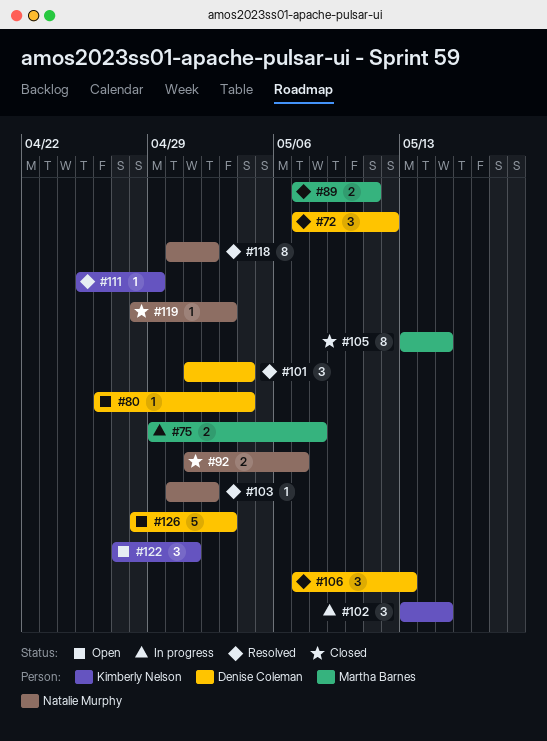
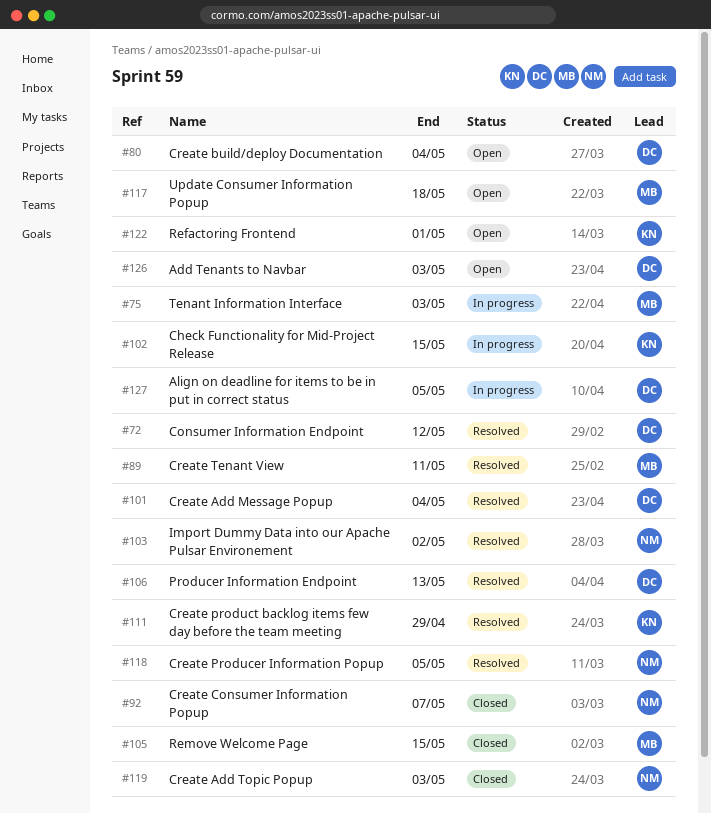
#75, due: May 8 -> May 3
#117: none -> present
#118, due: May 2 -> May 5
#127: none -> present

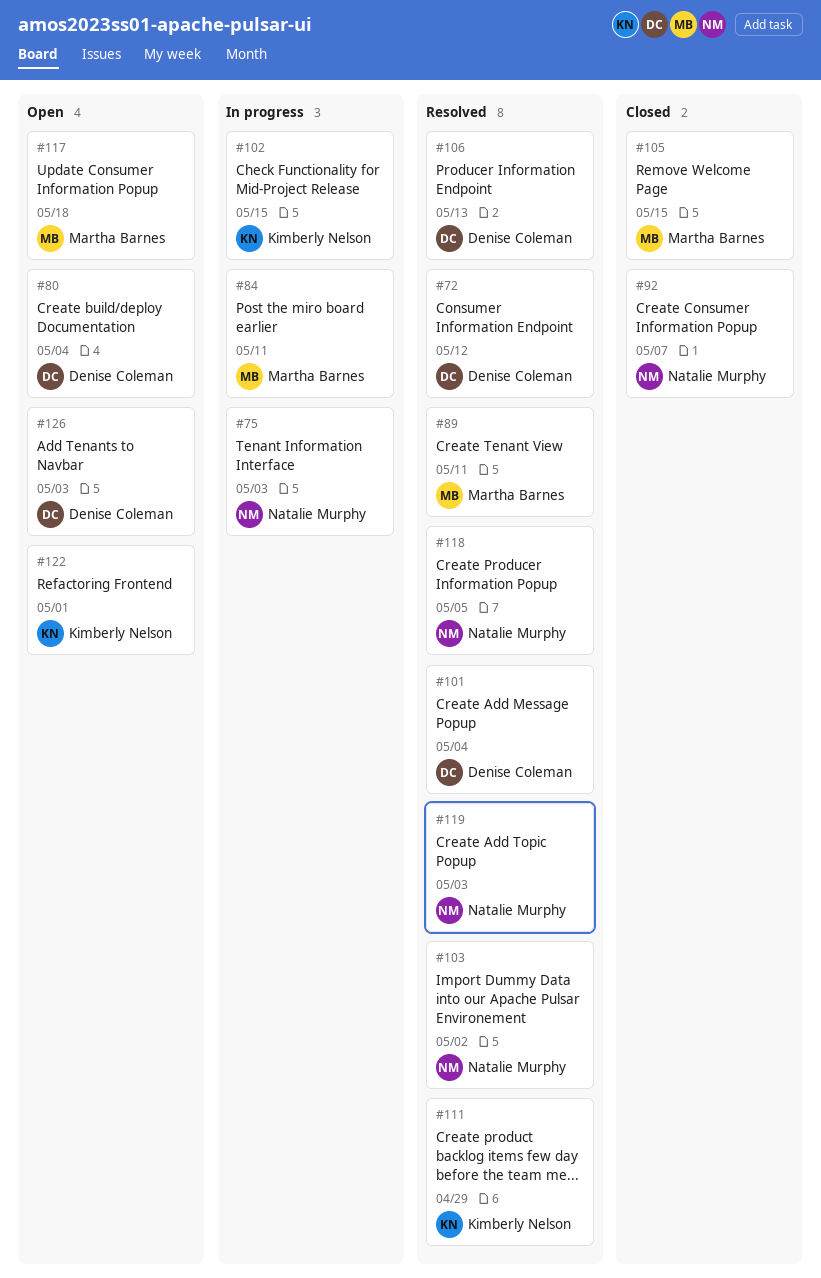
#75, owner: Martha Barnes -> Natalie Murphy
#84: none -> present
#119, status: Closed -> Resolved
#127: present -> none

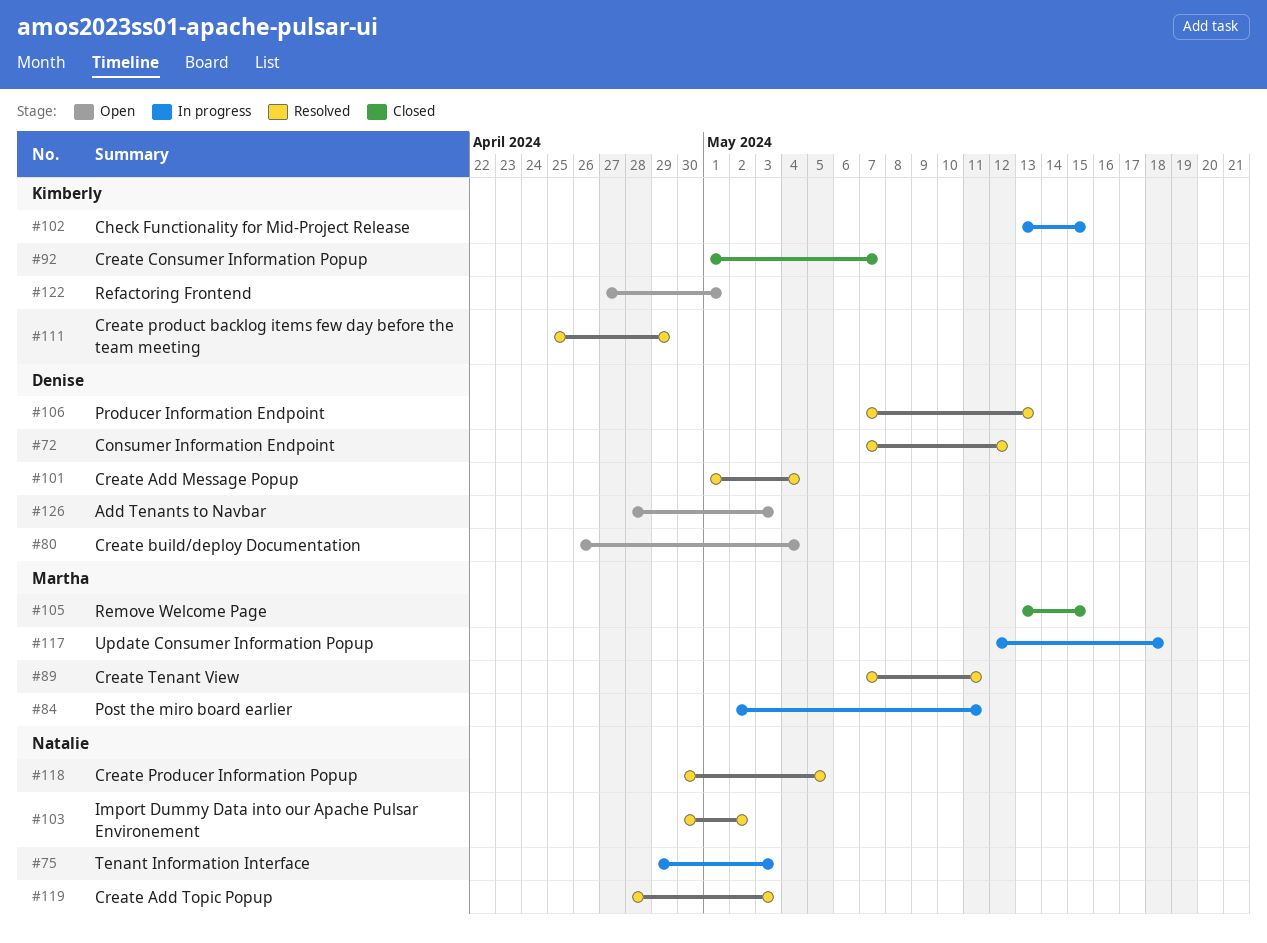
#92, owner: Natalie Murphy -> Kimberly Nelson
#117, status: Open -> In progress

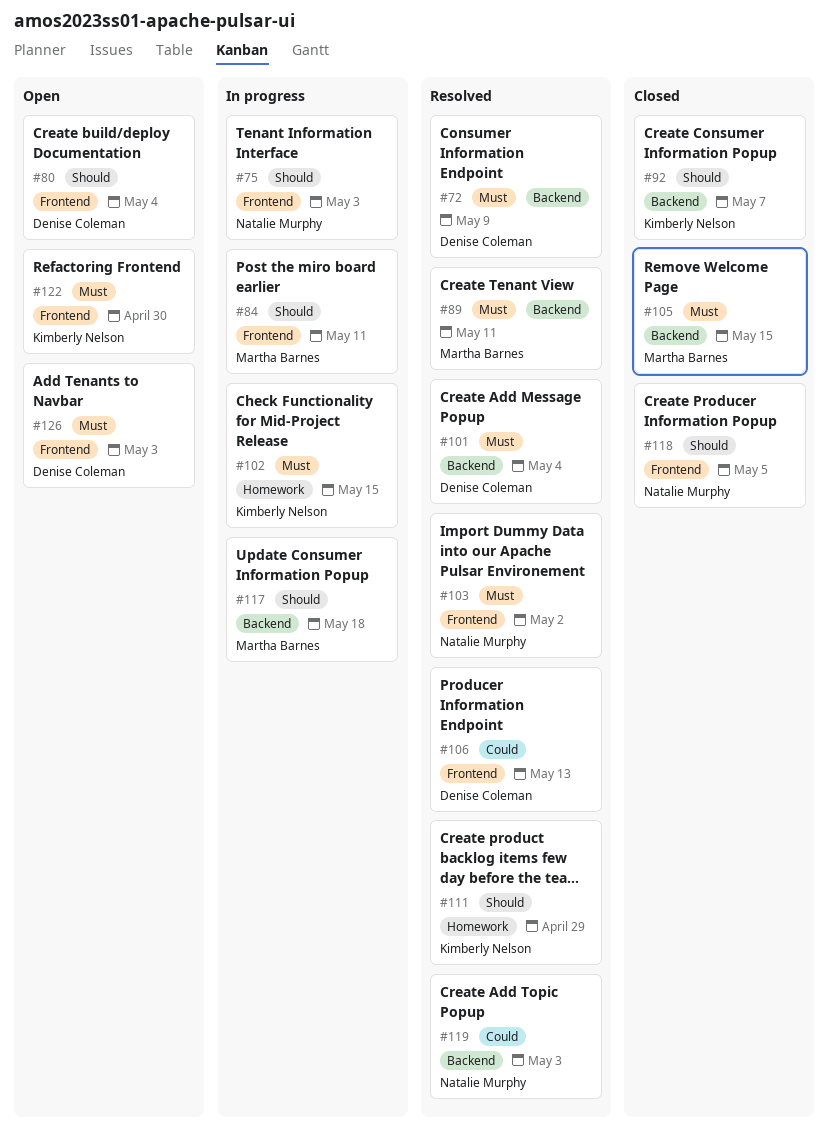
#72, due: May 12 -> May 9
#118, status: Resolved -> Closed
#122, due: May 1 -> Apr 30

